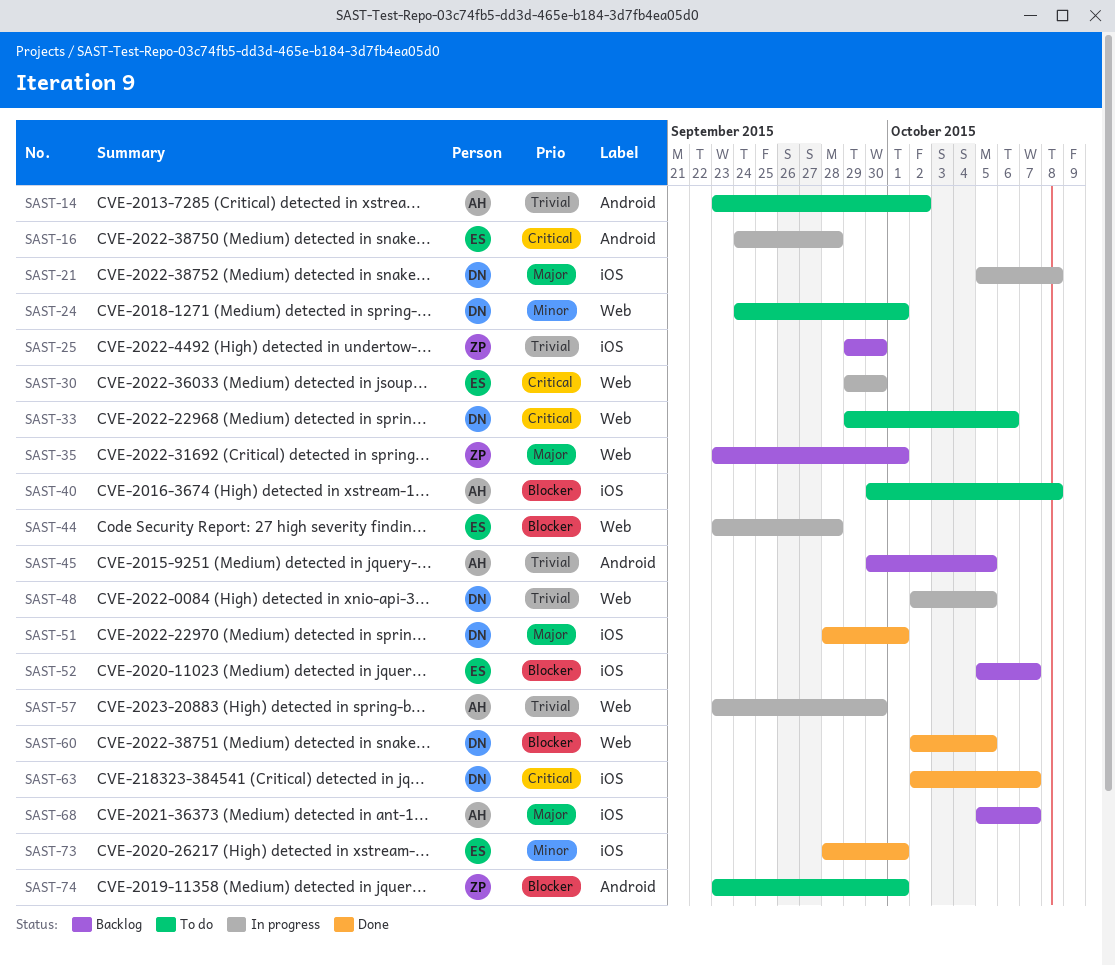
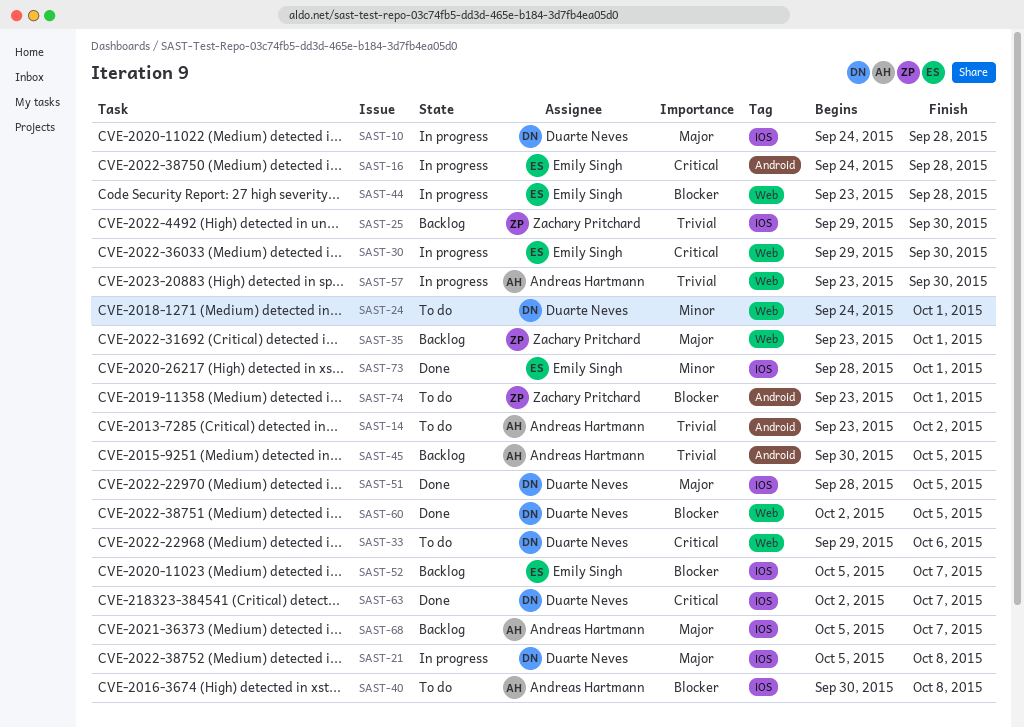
SAST-10: none -> present
SAST-48: present -> none
SAST-51, due: Oct 1 -> Oct 5

